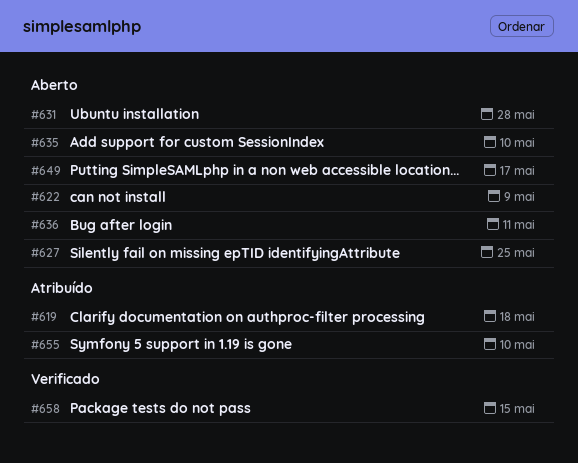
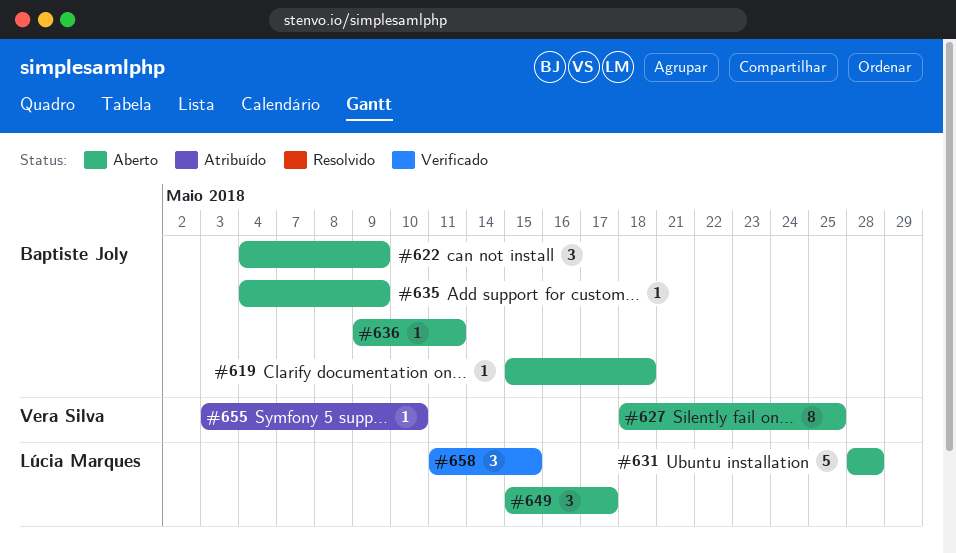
#619, status: Atribuído -> Aberto
#635, due: May 10 -> May 9

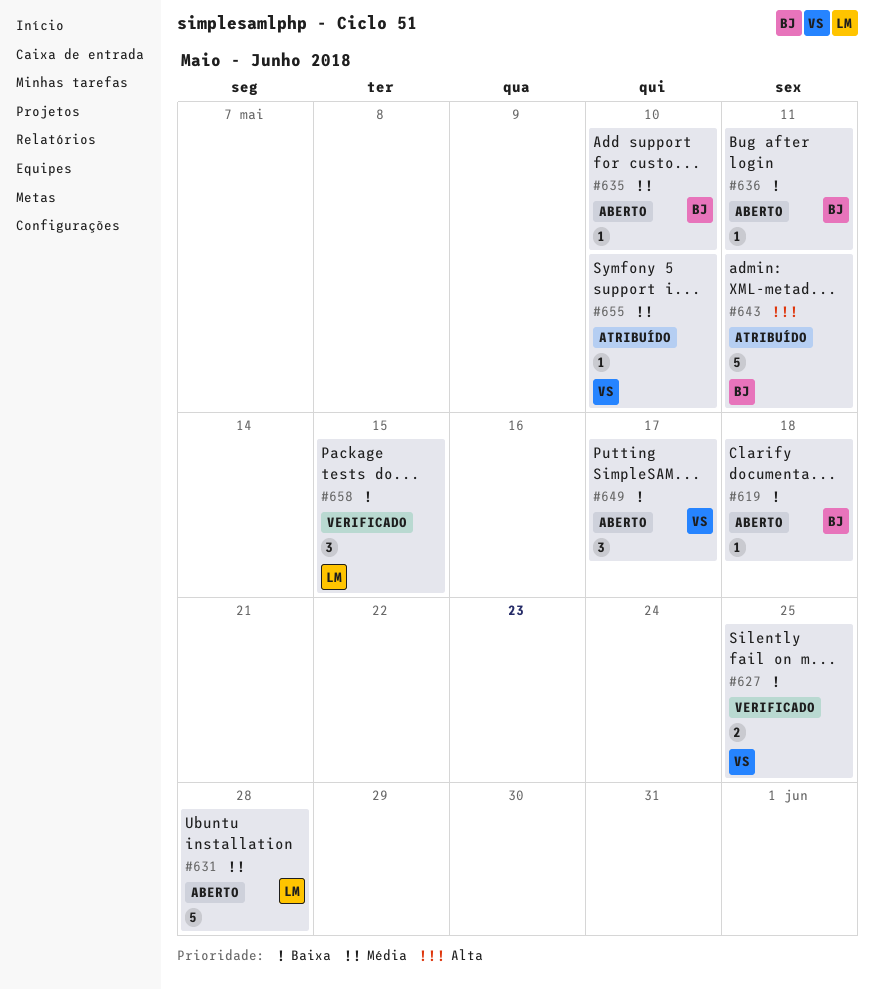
#622: present -> none
#627, status: Aberto -> Verificado
#627, estimate: 8 -> 2
#635, due: May 9 -> May 10
#643: none -> present
#649, owner: Lúcia Marques -> Vera Silva

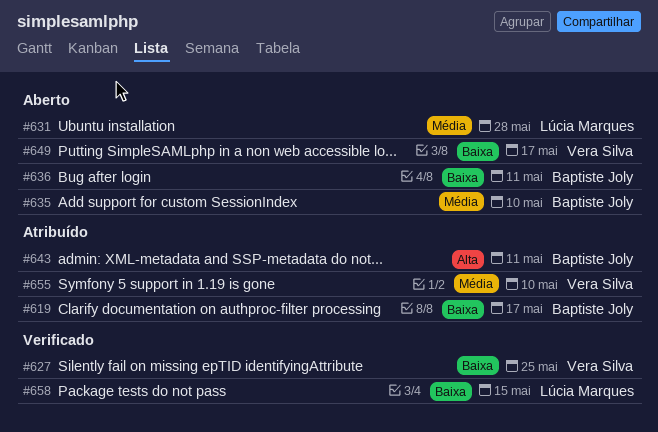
#619, status: Aberto -> Atribuído
#619, due: May 18 -> May 17

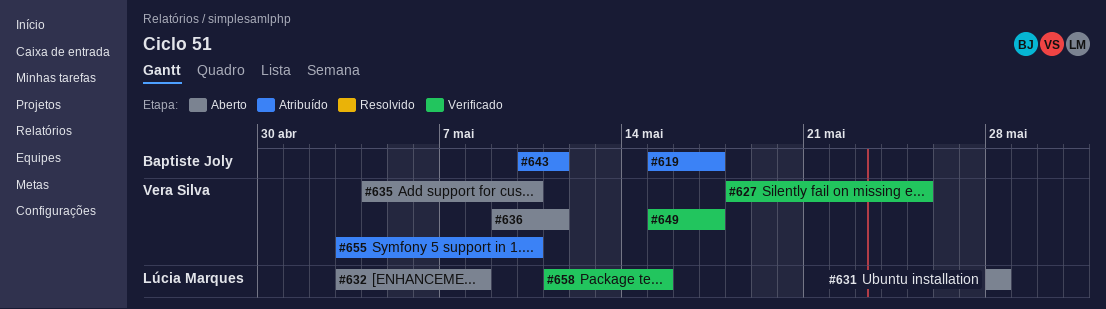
#632: none -> present
#635, owner: Baptiste Joly -> Vera Silva
#636, owner: Baptiste Joly -> Vera Silva
#649, status: Aberto -> Verificado

